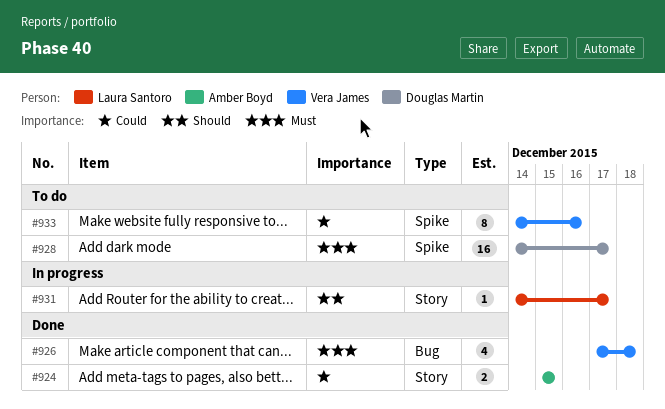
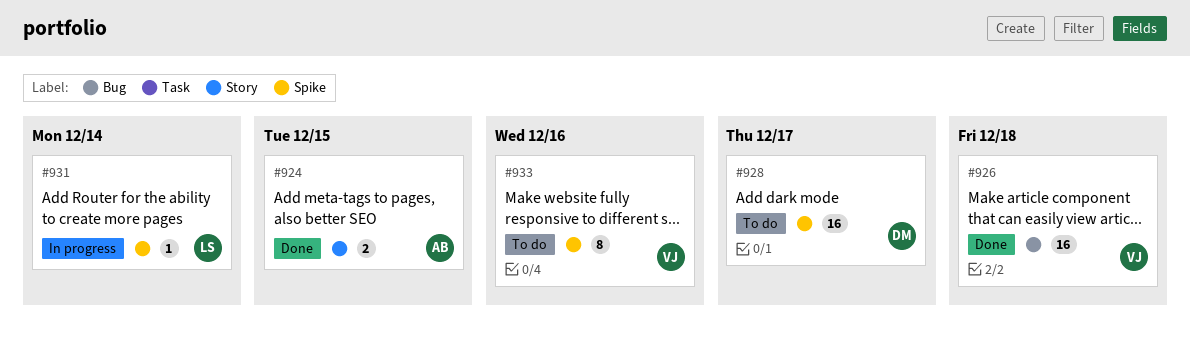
#926, estimate: 4 -> 16
#931, label: Story -> Spike
#931, due: Dec 17 -> Dec 14

